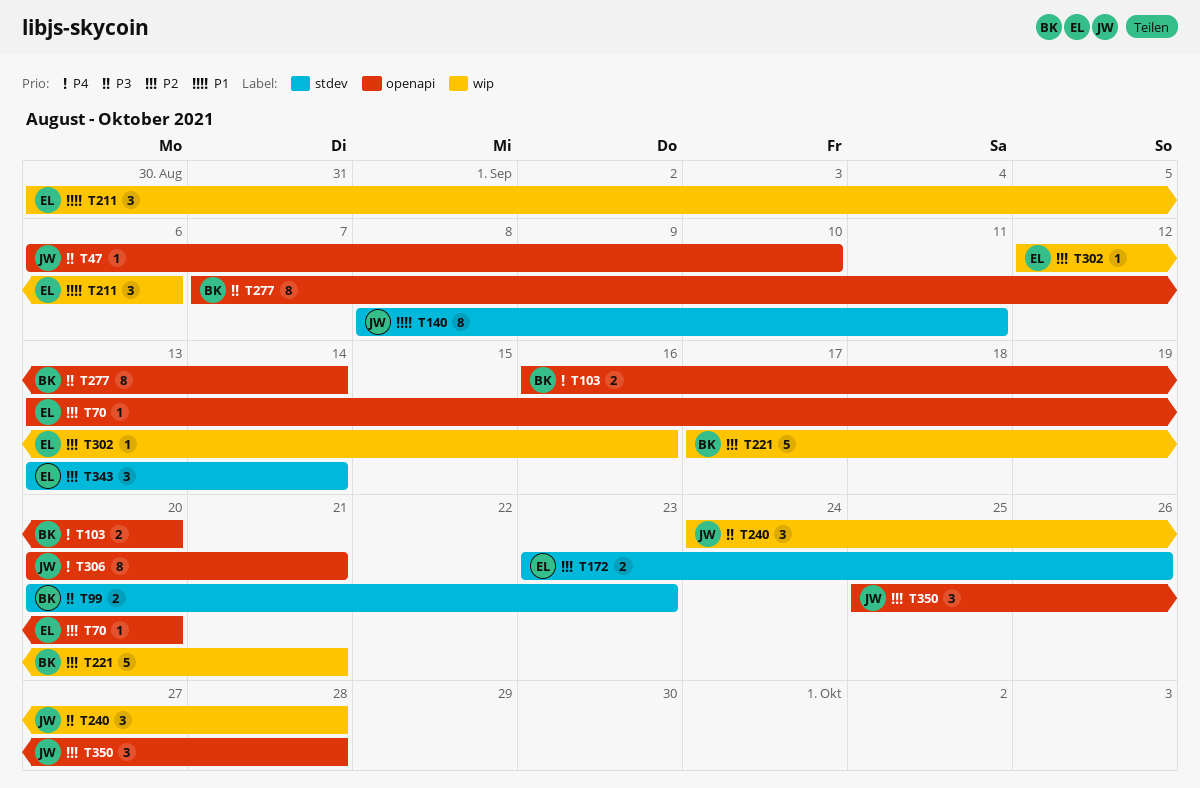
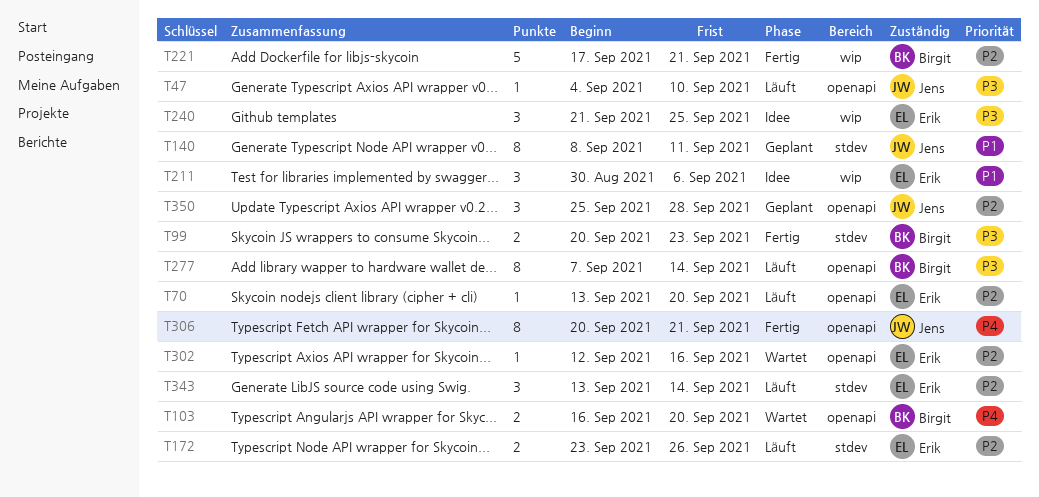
T47, start: Sep 6 -> Sep 4
T240, owner: Jens -> Erik
T240, start: Sep 24 -> Sep 21
T240, due: Sep 28 -> Sep 25
T302, label: wip -> openapi

